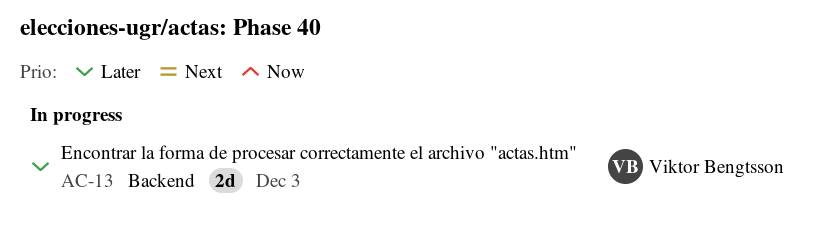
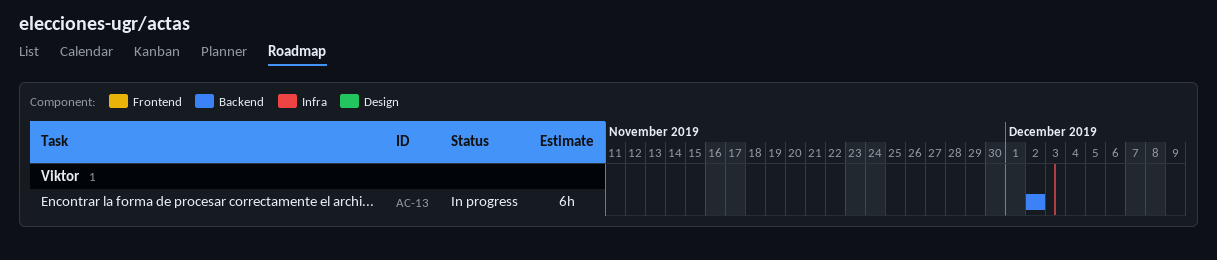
AC-13, estimate: 2d -> 6h
AC-13, due: Dec 3 -> Dec 2

